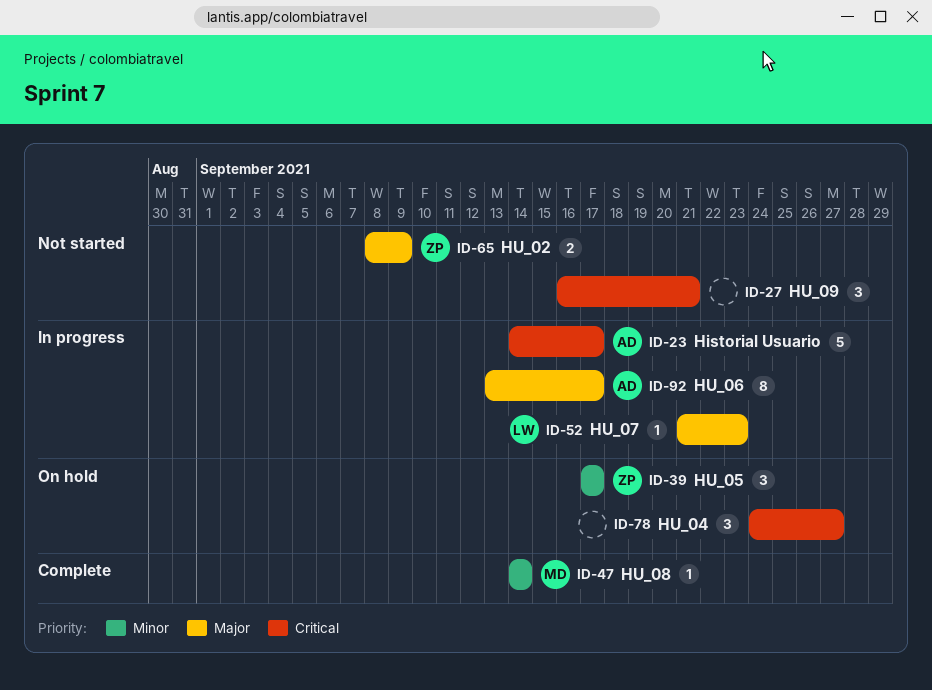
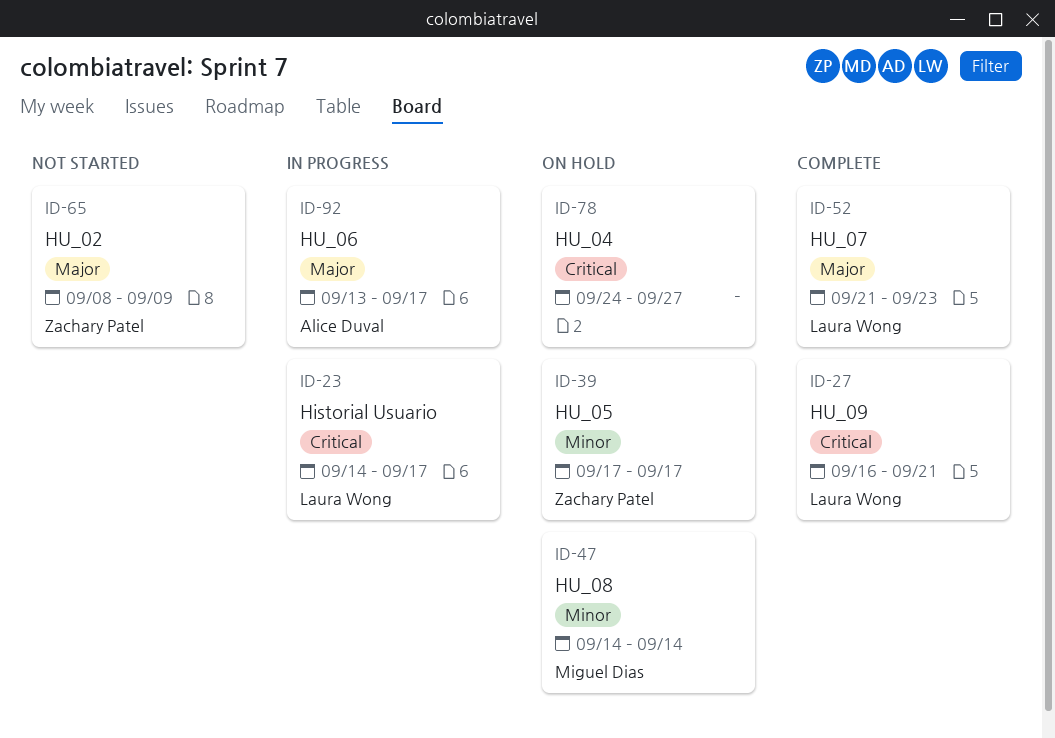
ID-23, owner: Alice Duval -> Laura Wong
ID-27, status: Not started -> Complete
ID-27, owner: none -> Laura Wong
ID-47, status: Complete -> On hold
ID-52, status: In progress -> Complete

